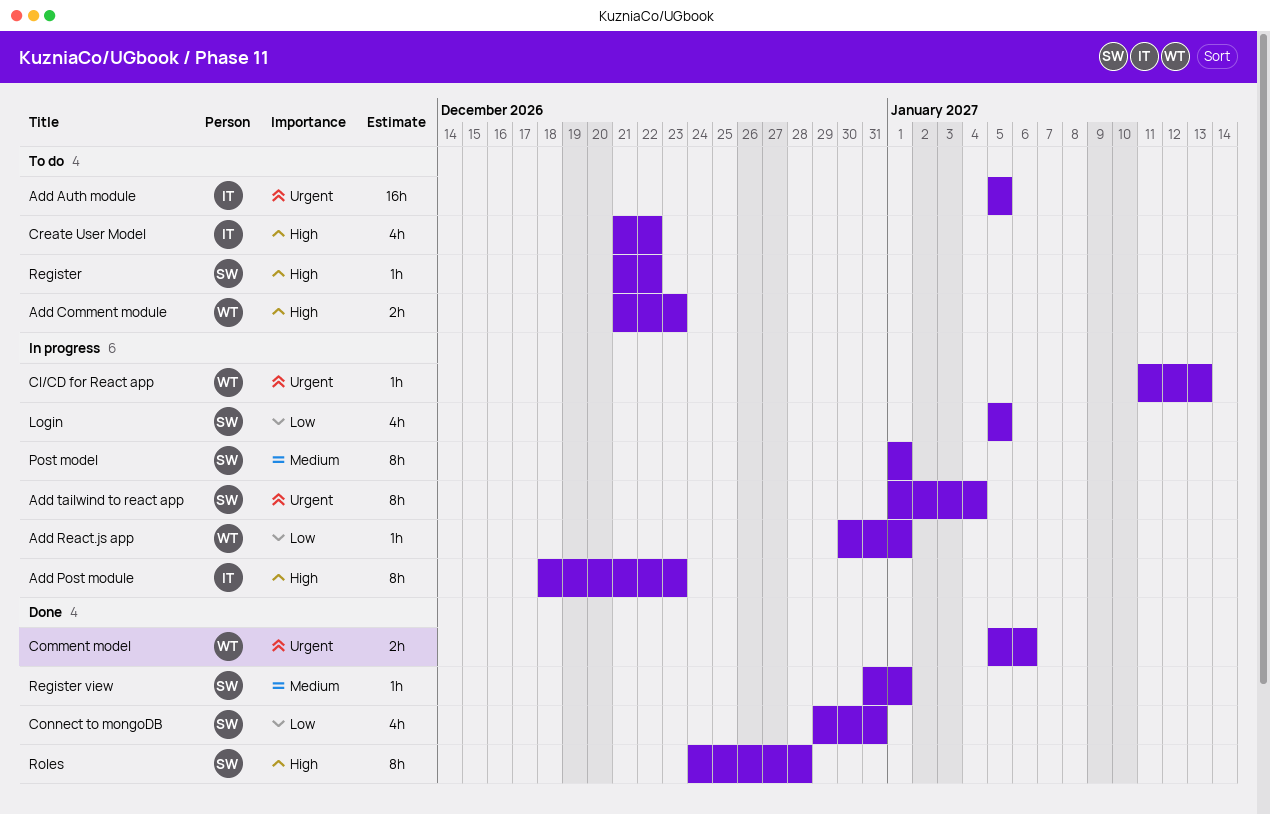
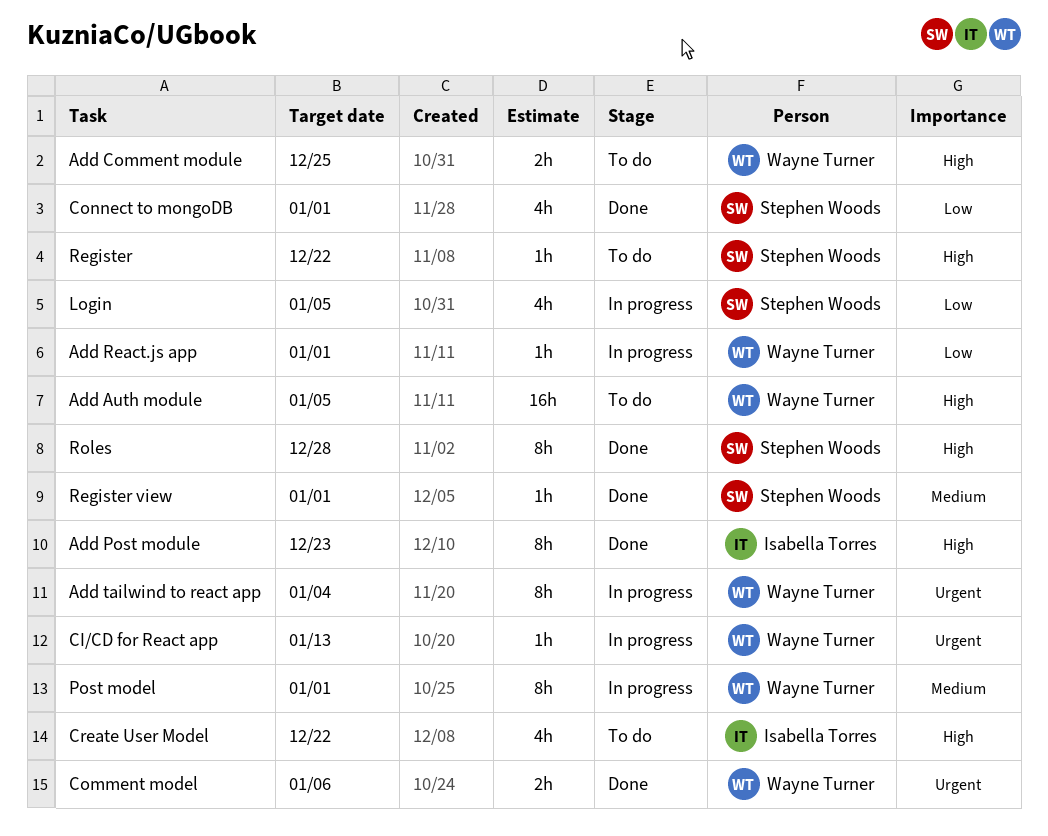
Add Auth module, owner: Isabella Torres -> Wayne Turner
Add Auth module, priority: Urgent -> High
Add Comment module, due: Dec 23 -> Dec 25
Add Post module, status: In progress -> Done
Add tailwind to react app, owner: Stephen Woods -> Wayne Turner
Connect to mongoDB, due: Dec 31 -> Jan 1
Post model, owner: Stephen Woods -> Wayne Turner

